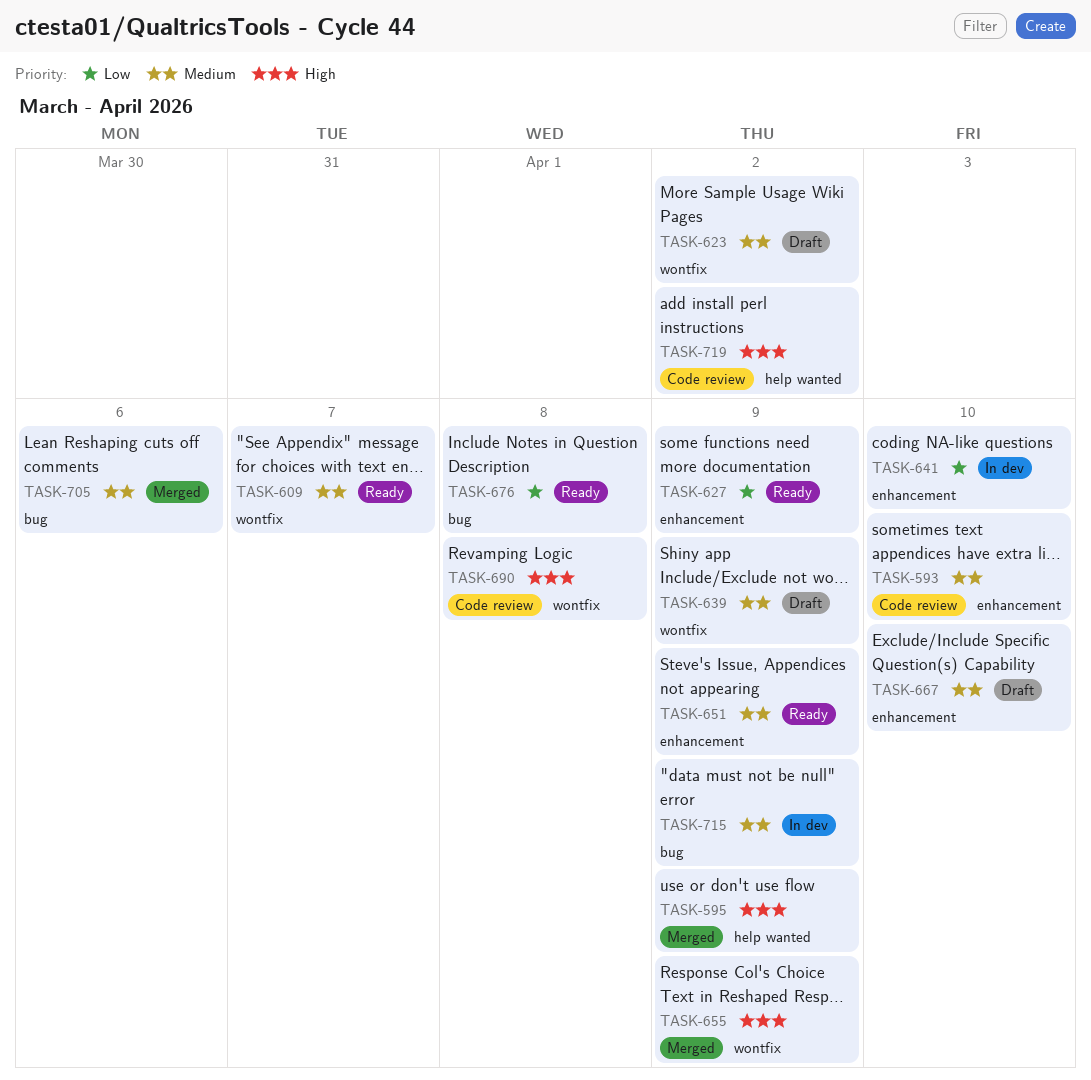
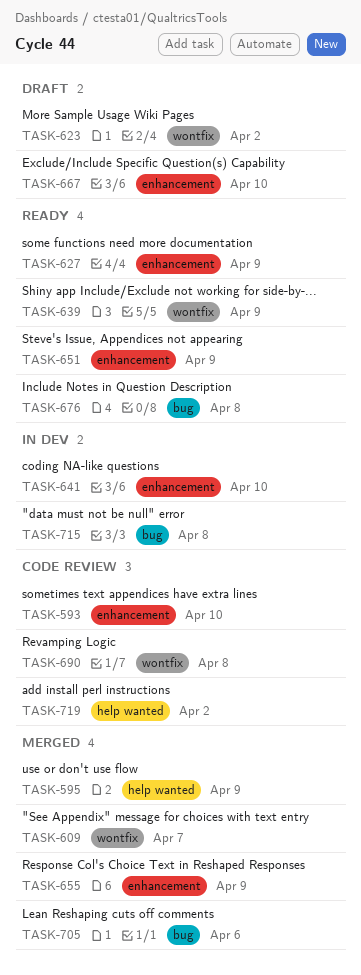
TASK-609, status: Ready -> Merged
TASK-639, status: Draft -> Ready
TASK-655, label: wontfix -> enhancement
TASK-715, due: Apr 9 -> Apr 8

